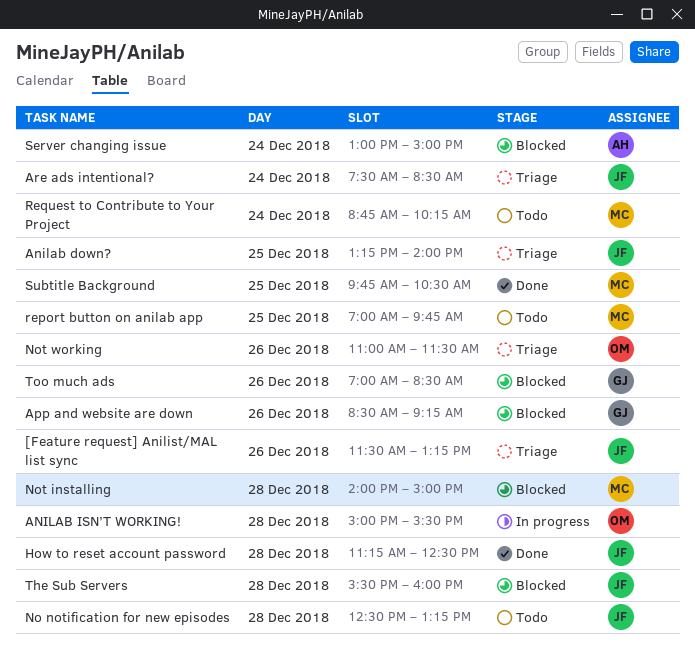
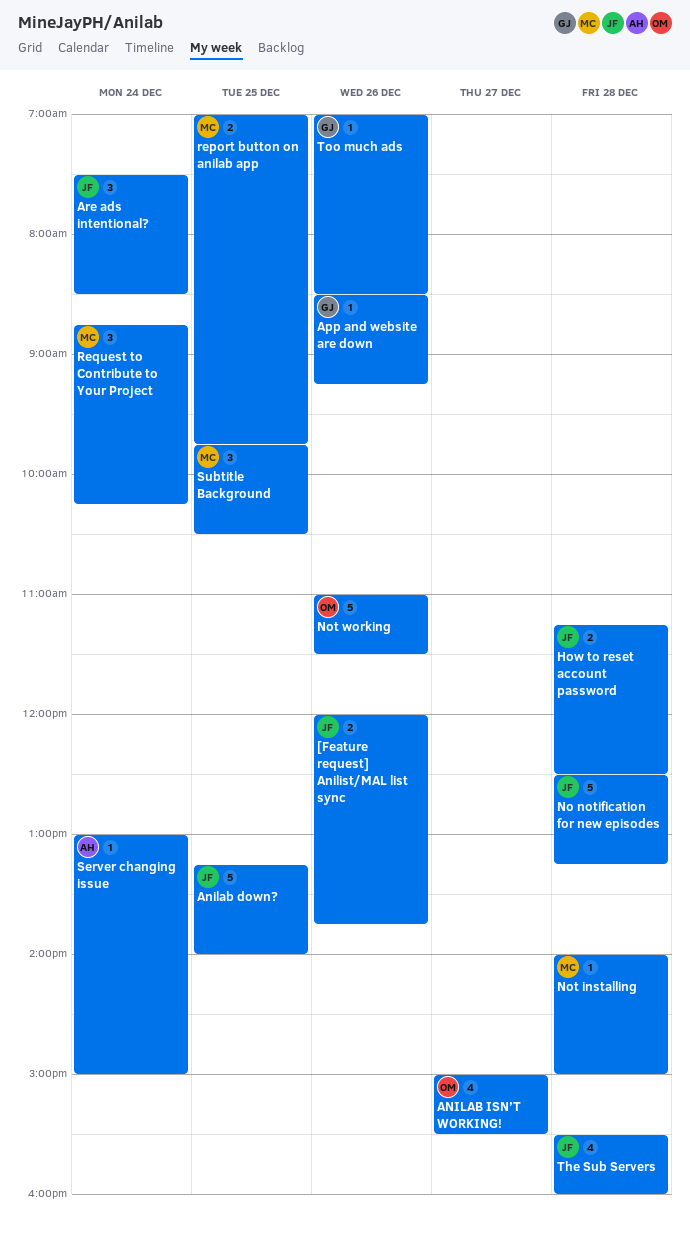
[Feature request] Anilist/MAL list sync, begins: 11:30 -> 12:00
[Feature request] Anilist/MAL list sync, ends: 13:15 -> 13:45
ANILAB ISN’T WORKING!, day: Dec 28 -> Dec 27

